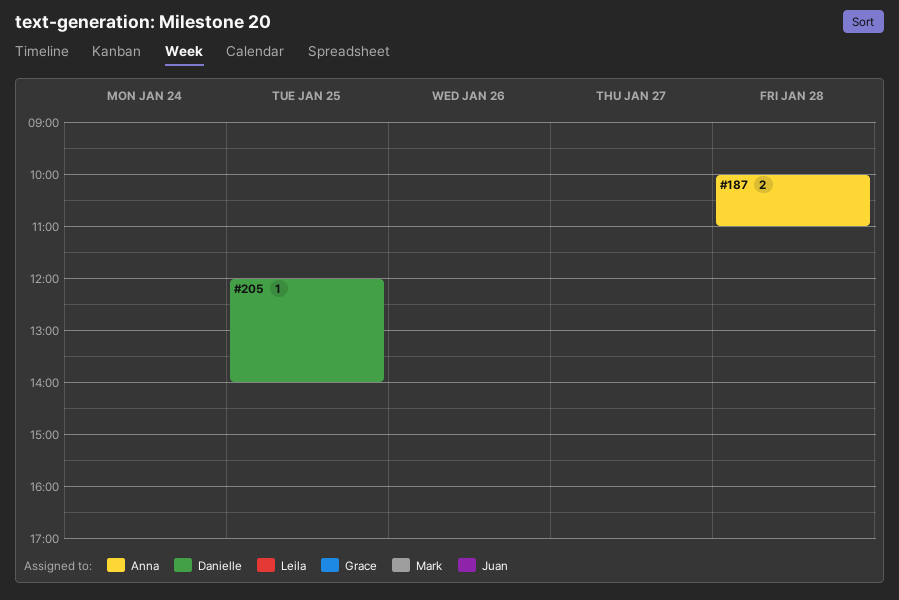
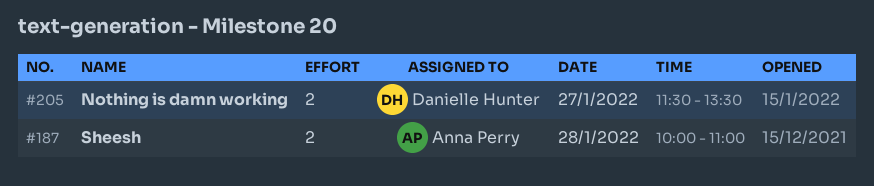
#205, estimate: 1 -> 2
#205, day: Jan 25 -> Jan 27
#205, begins: 12:00 -> 11:30
#205, ends: 14:00 -> 13:30

